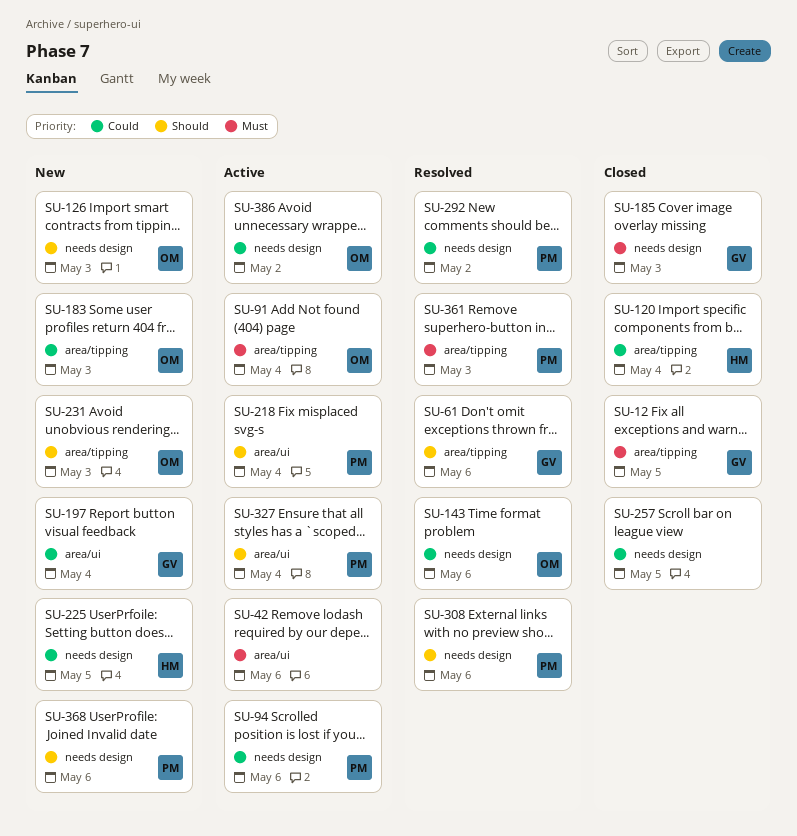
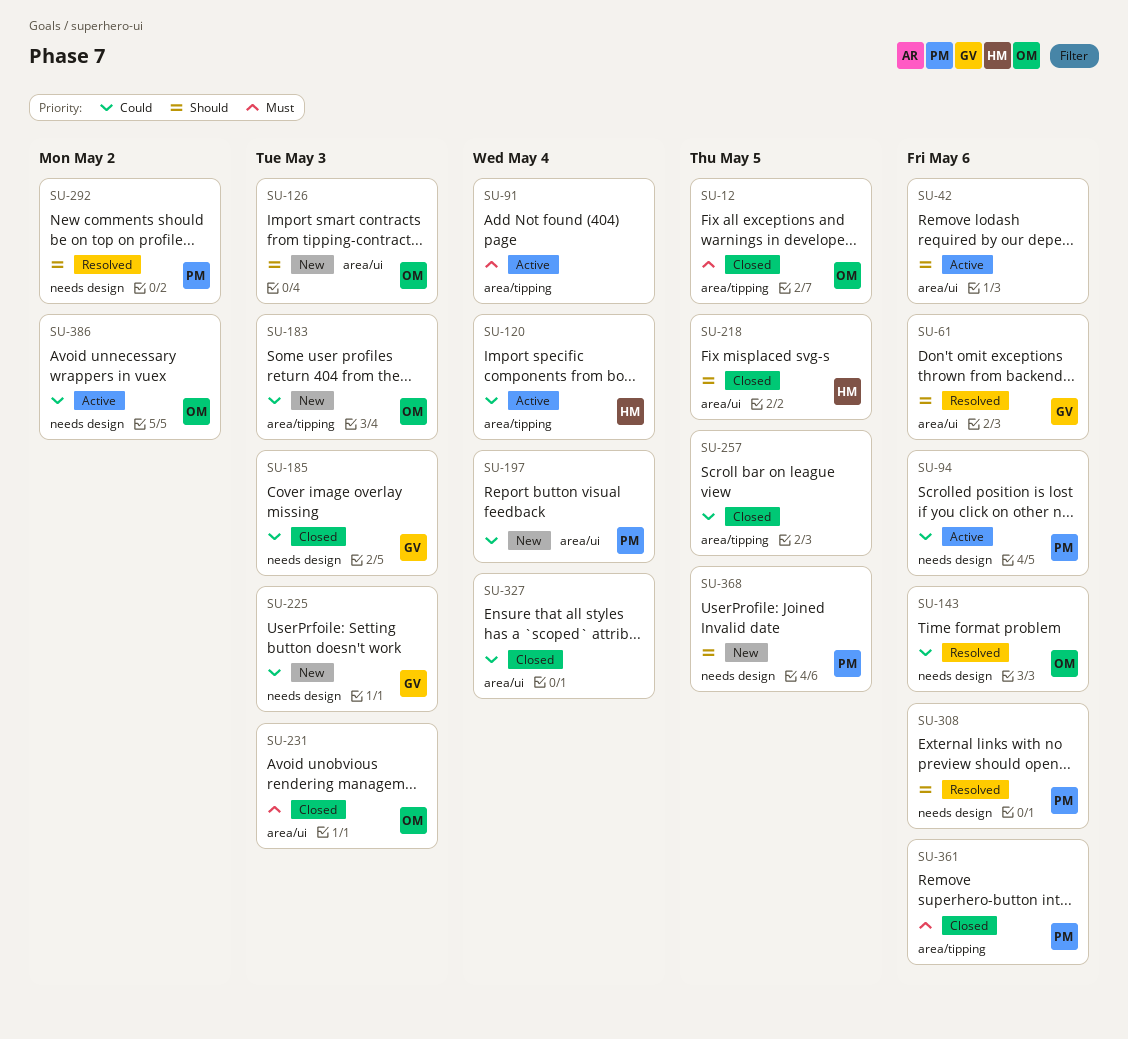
SU-12, owner: GV -> OM
SU-42, priority: Must -> Should
SU-61, label: area/tipping -> area/ui
SU-91, owner: OM -> none
SU-120, status: Closed -> Active
SU-126, label: needs design -> area/ui
SU-185, priority: Must -> Could
SU-197, owner: GV -> PM
SU-218, status: Active -> Closed
SU-218, owner: PM -> HM
SU-218, due: May 4 -> May 5
SU-225, owner: HM -> GV
SU-225, due: May 5 -> May 3
SU-231, status: New -> Closed
SU-231, priority: Should -> Must
SU-231, label: area/tipping -> area/ui
SU-257, label: needs design -> area/tipping
SU-292, priority: Could -> Should
SU-327, status: Active -> Closed
SU-327, owner: PM -> none
SU-327, priority: Should -> Could
SU-361, status: Resolved -> Closed
SU-361, due: May 3 -> May 6
SU-368, due: May 6 -> May 5

